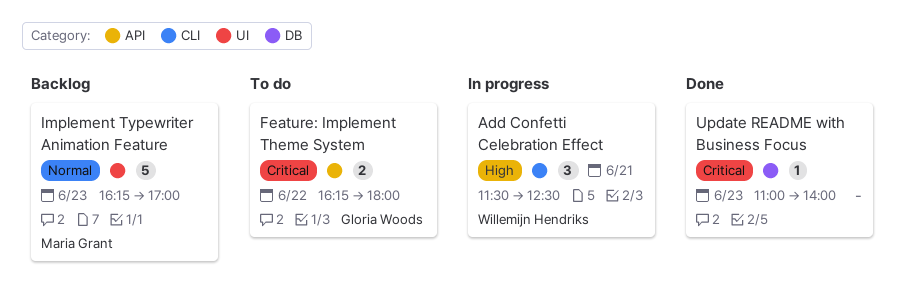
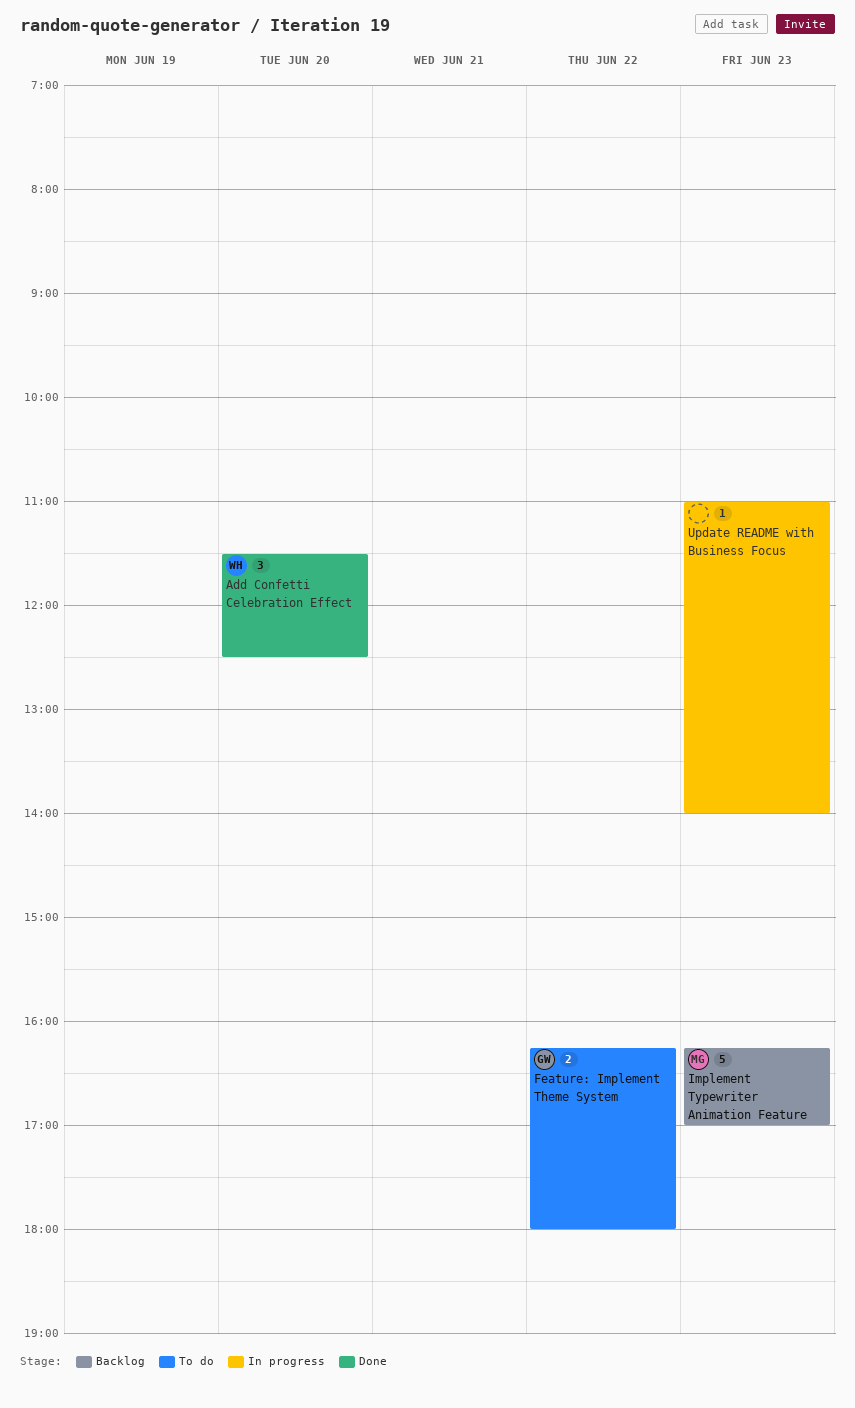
Add Confetti Celebration Effect, status: In progress -> Done
Add Confetti Celebration Effect, day: Jun 21 -> Jun 20
Update README with Business Focus, status: Done -> In progress

